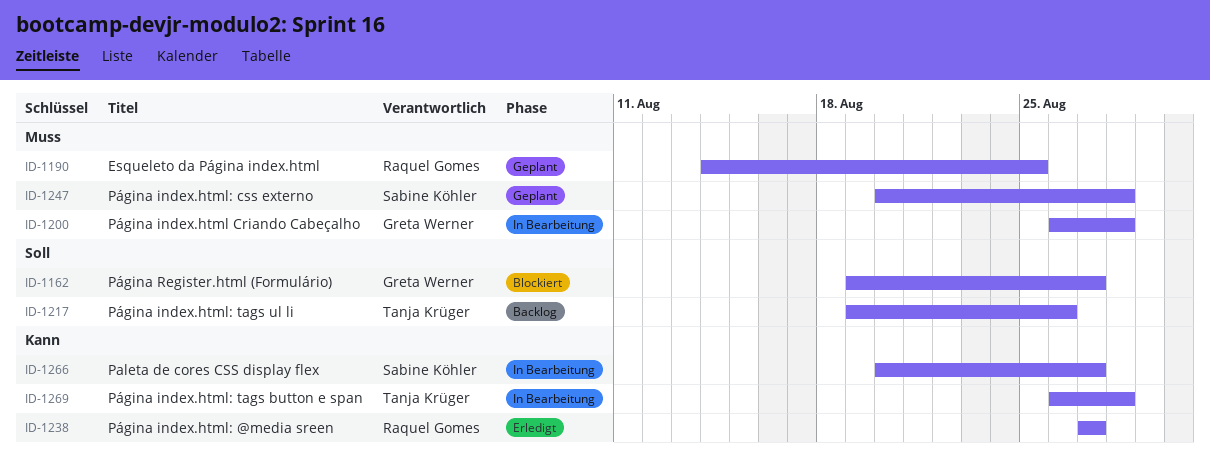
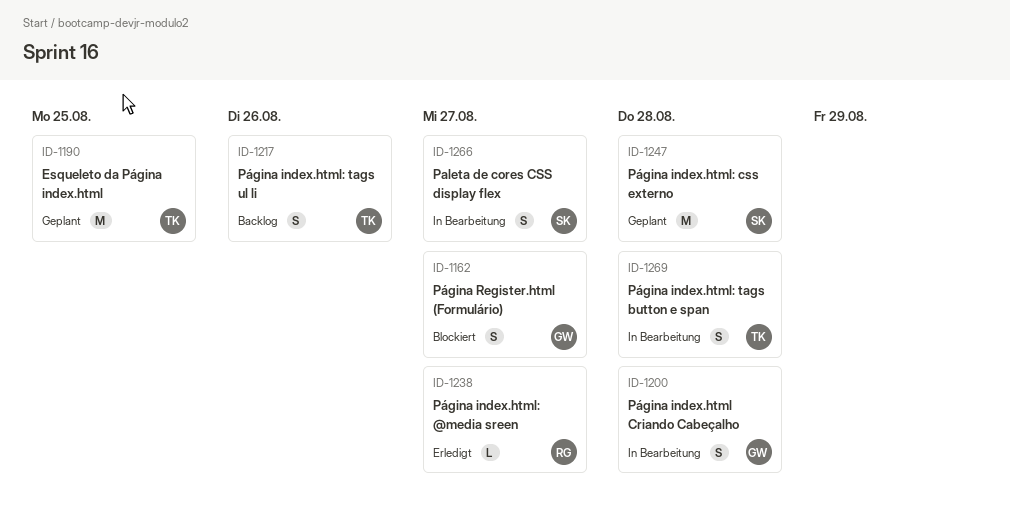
ID-1190, owner: Raquel Gomes -> Tanja Krüger

